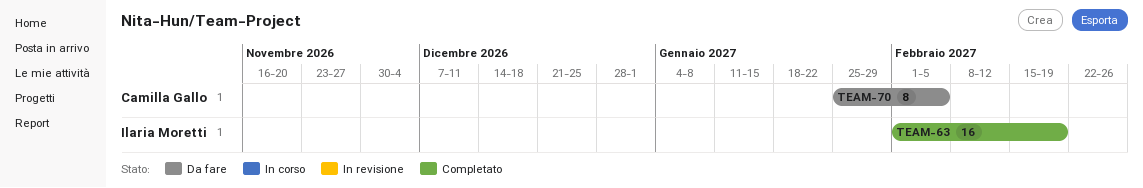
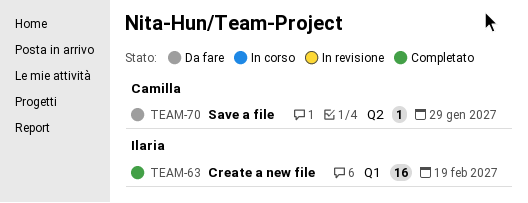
TEAM-70, estimate: 8 -> 1
TEAM-70, due: Feb 5 -> Jan 29

